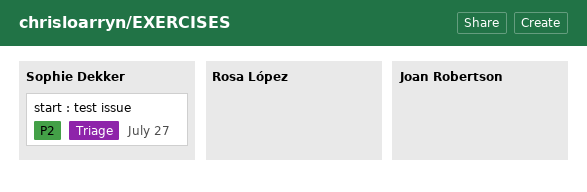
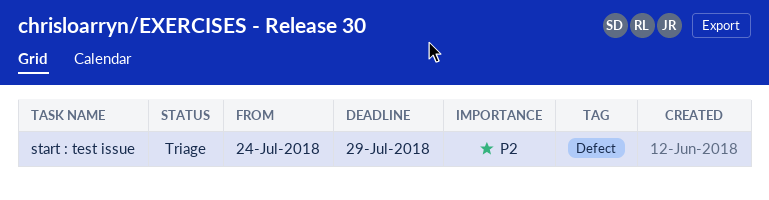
start : test issue, due: Jul 27 -> Jul 29

